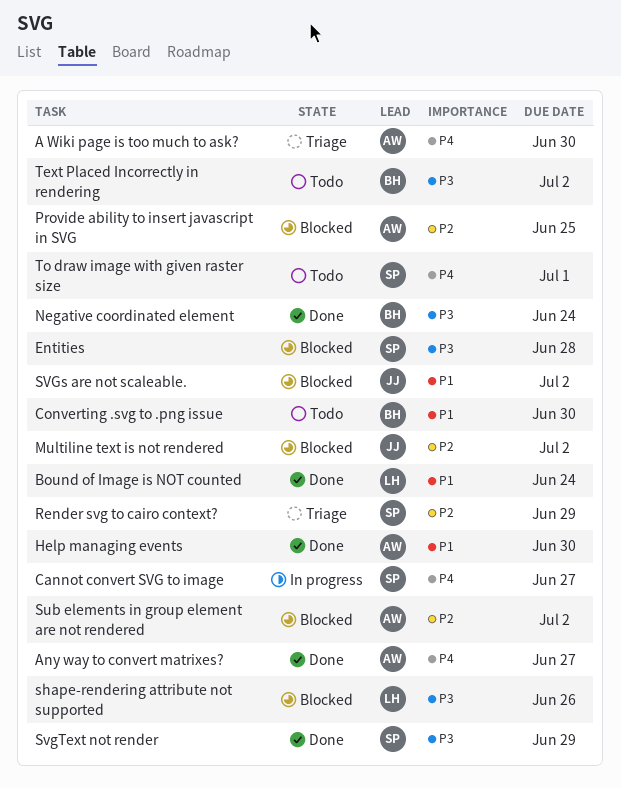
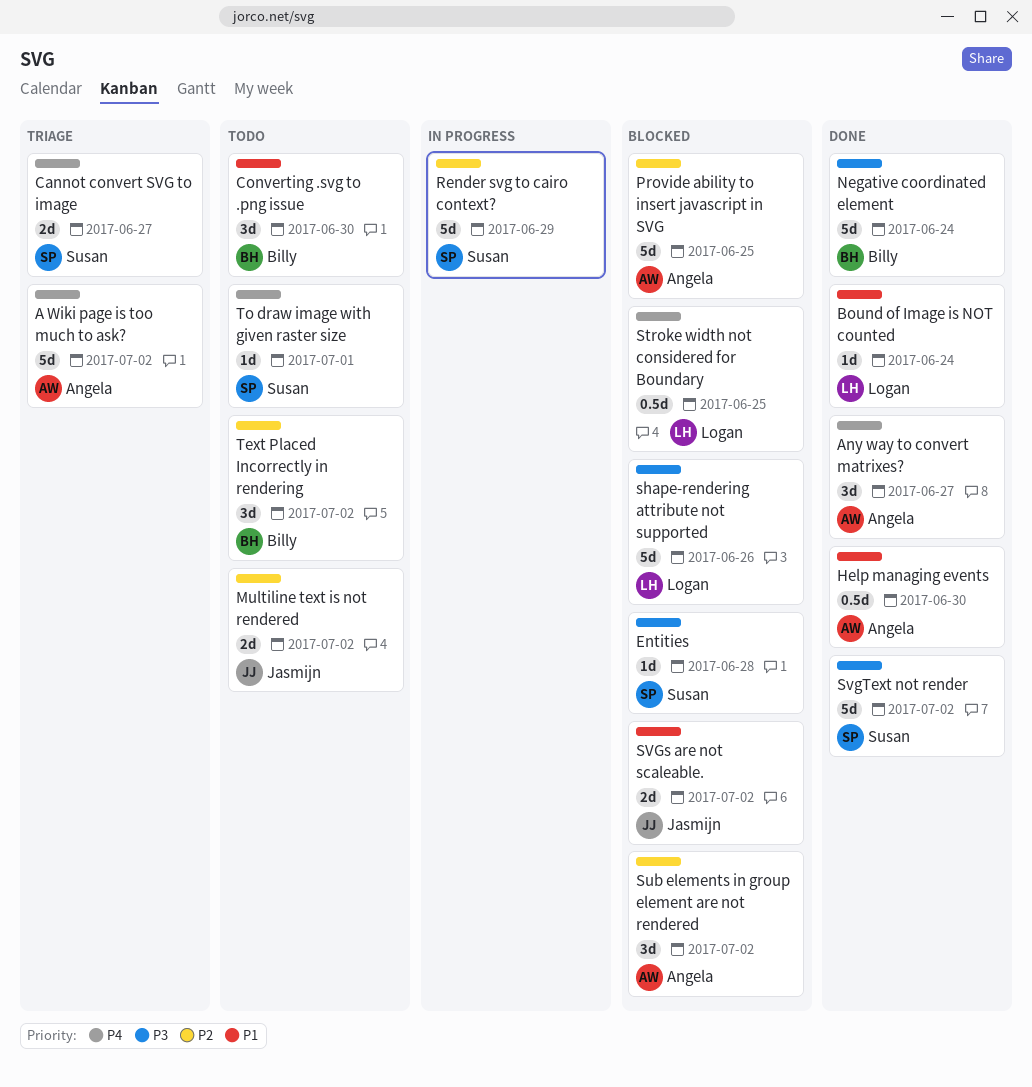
A Wiki page is too much to ask?, due: Jun 30 -> Jul 2
Cannot convert SVG to image, status: In progress -> Triage
Multiline text is not rendered, status: Blocked -> Todo
Render svg to cairo context?, status: Triage -> In progress
Stroke width not considered for Boundary: none -> present
SvgText not render, due: Jun 29 -> Jul 2
Text Placed Incorrectly in rendering, priority: P3 -> P2

